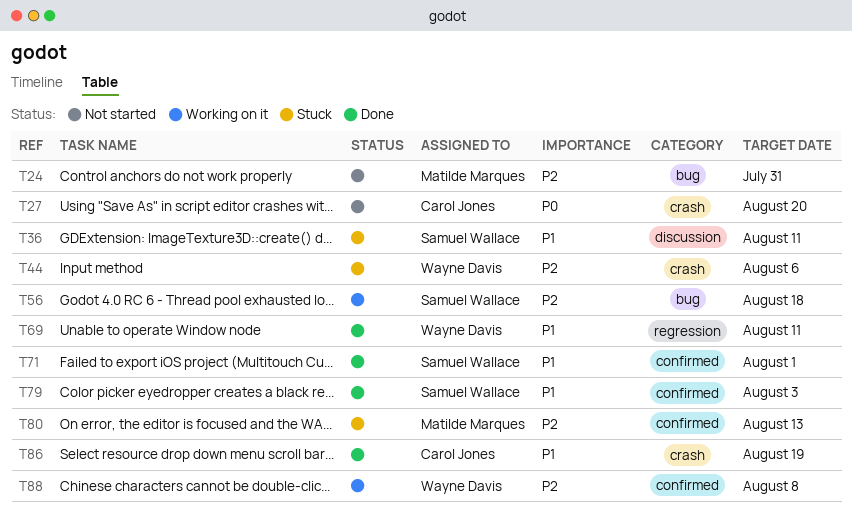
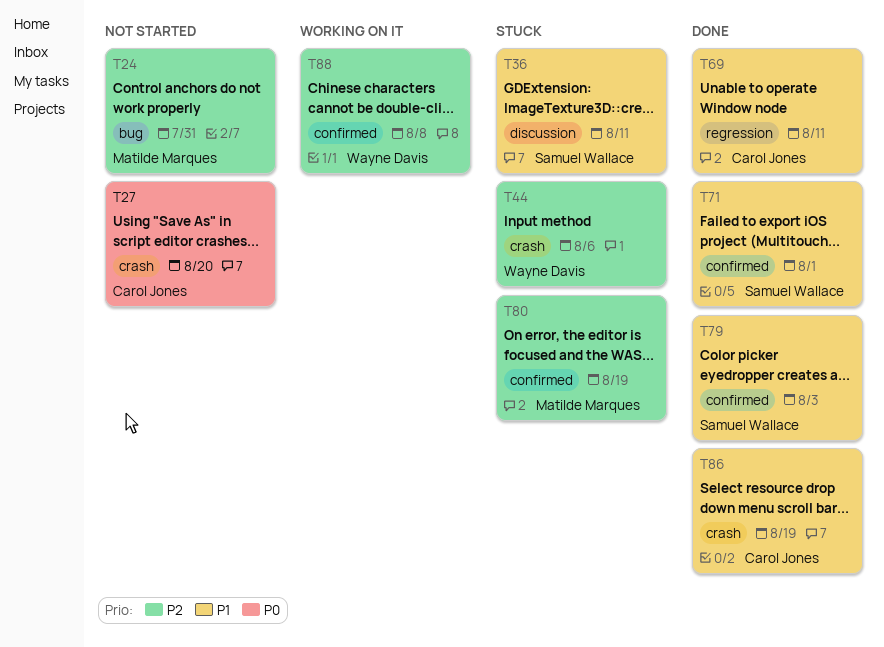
T56: present -> none
T69, owner: Wayne Davis -> Carol Jones
T80, due: Aug 13 -> Aug 19

